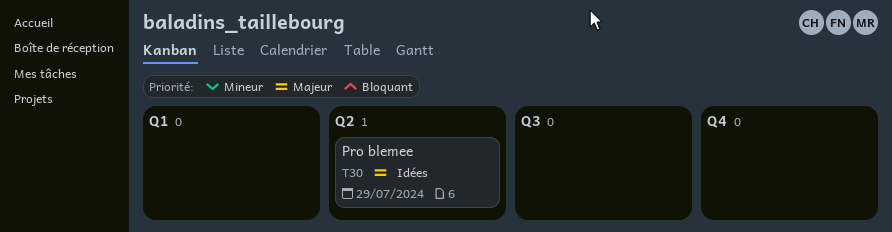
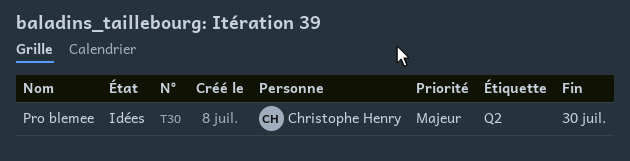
T30, due: Jul 29 -> Jul 30

